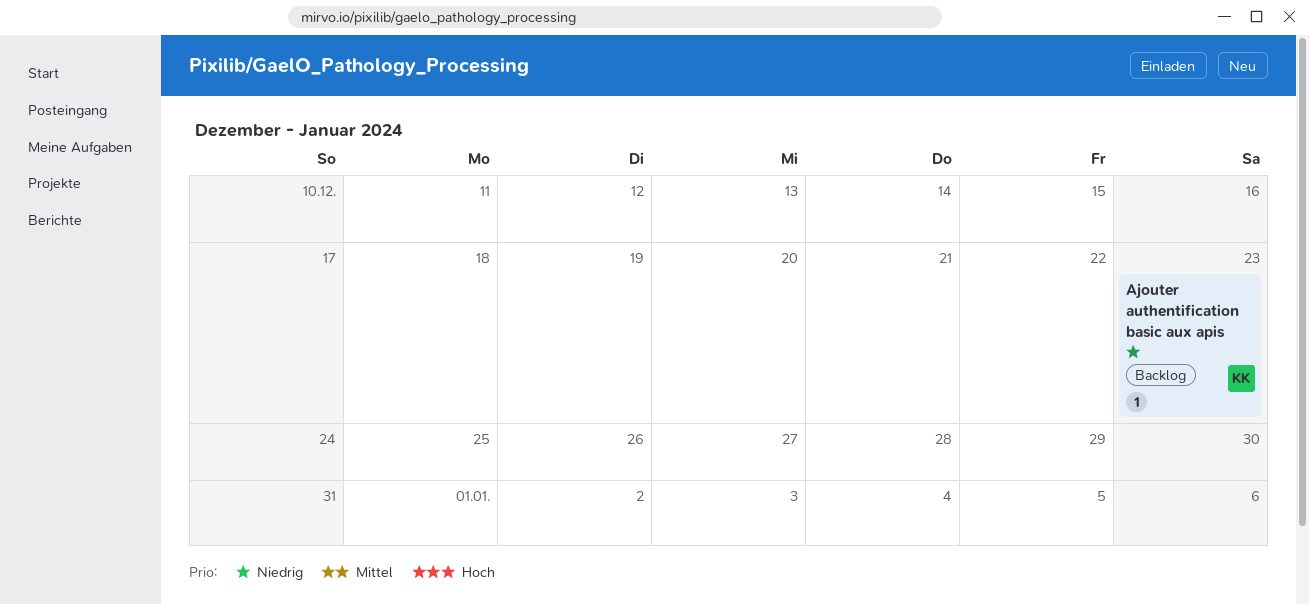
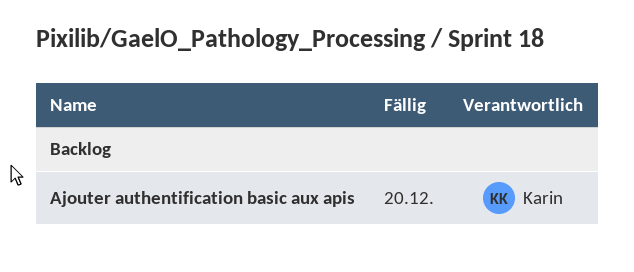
Ajouter authentification basic aux apis, due: Dec 23 -> Dec 20

